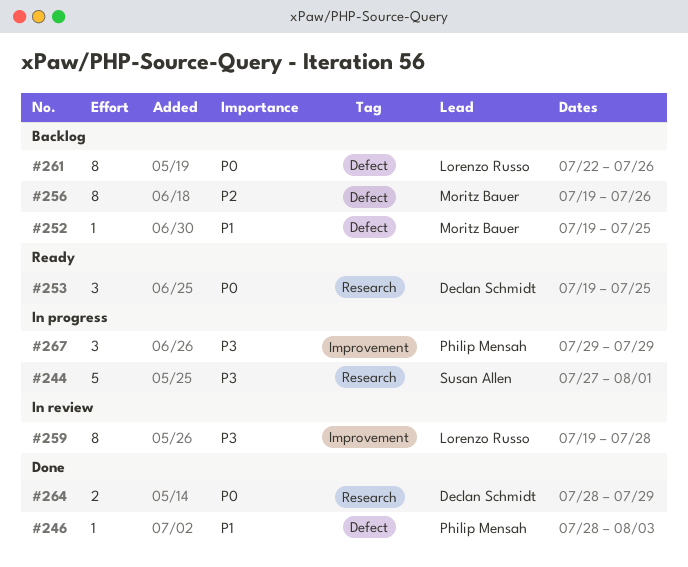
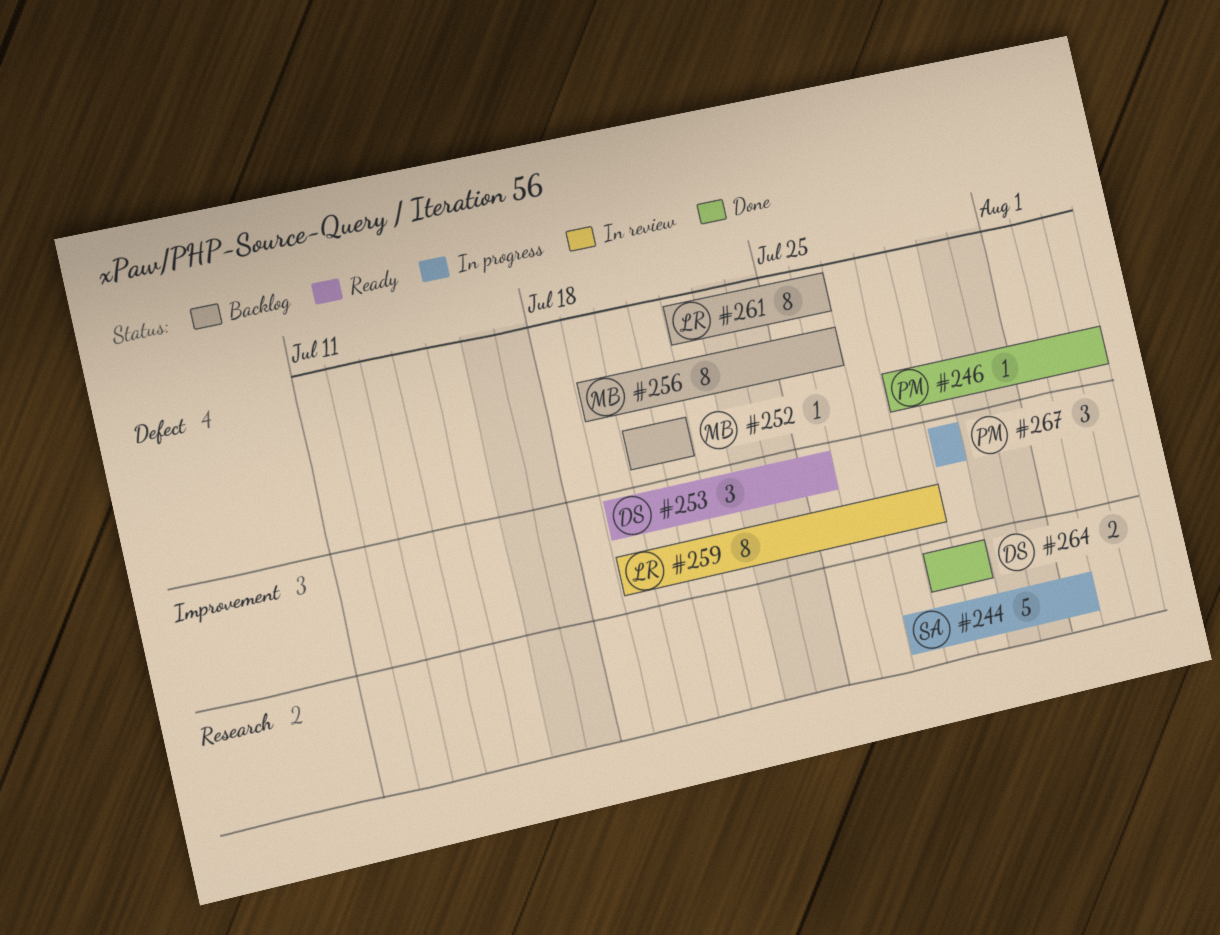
#252, start: Jul 19 -> Jul 20
#252, due: Jul 25 -> Jul 21
#253, label: Research -> Improvement

